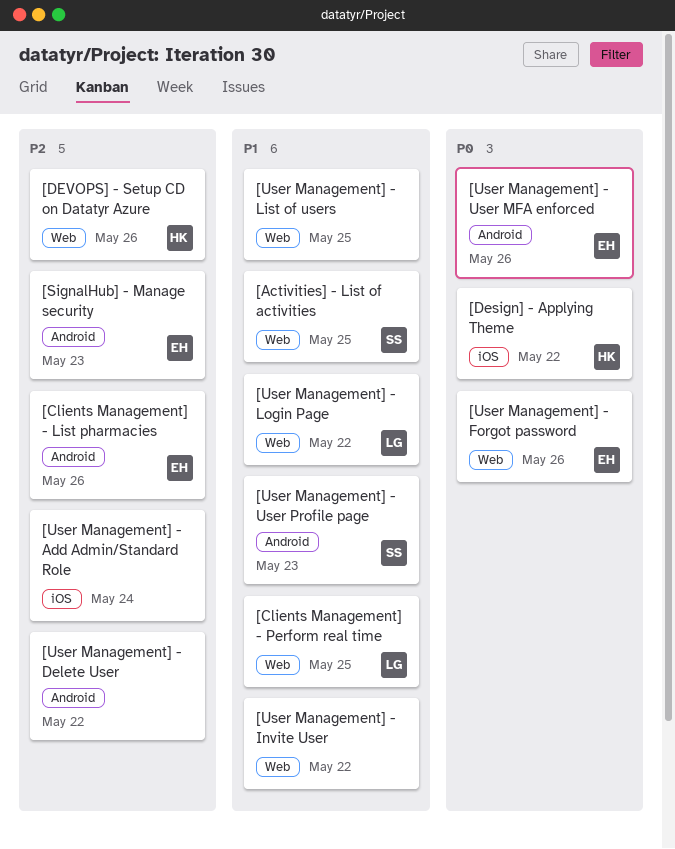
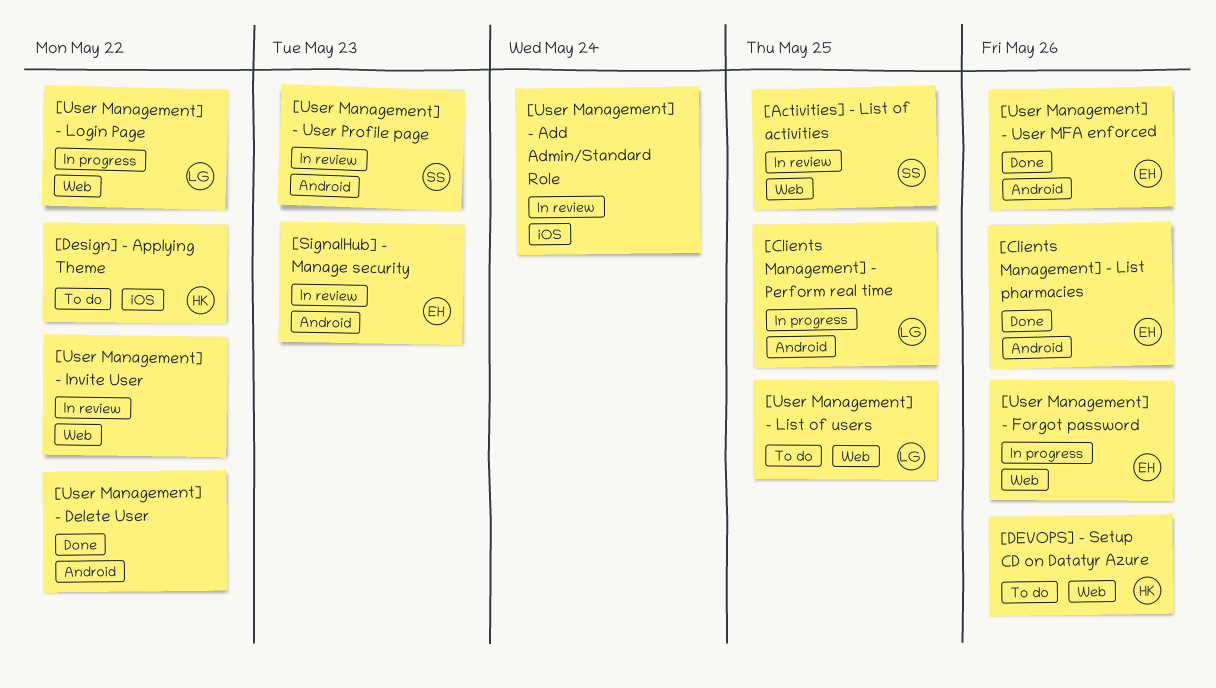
[Clients Management] - Perform real time, label: Web -> Android
[User Management] - List of users, owner: none -> LG

